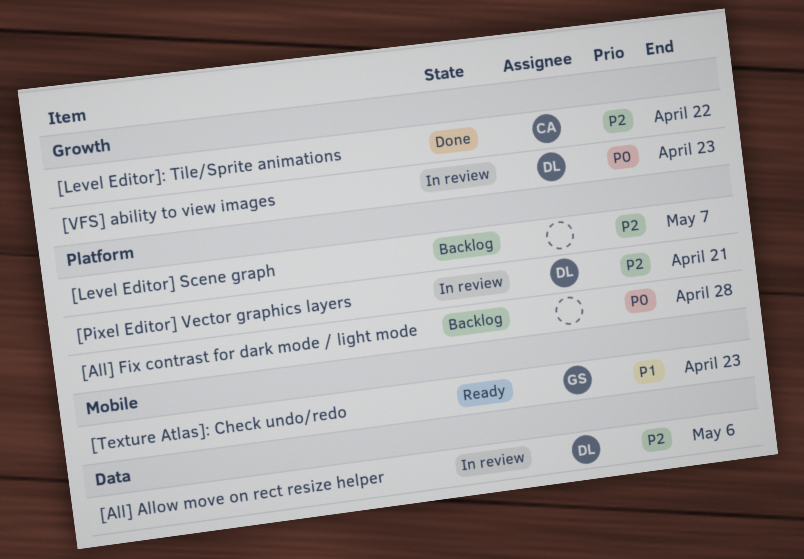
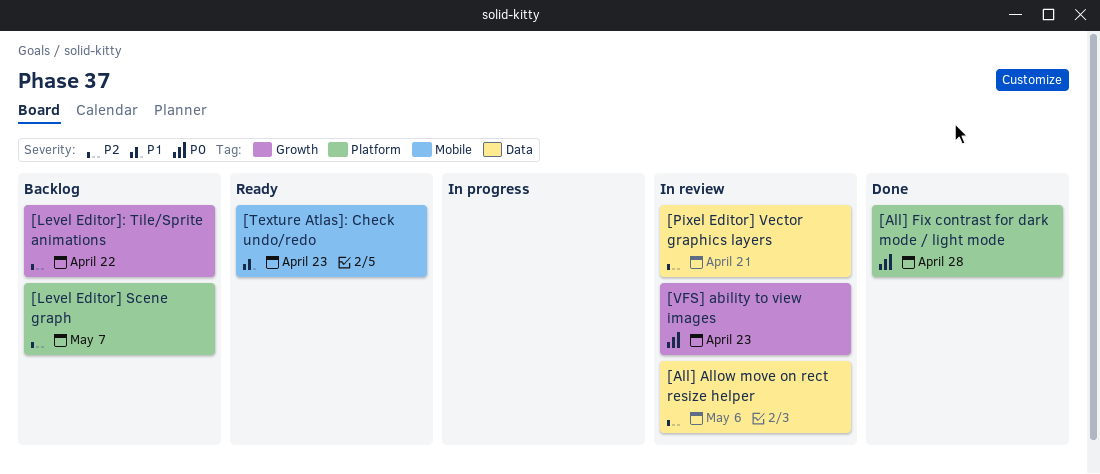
[All] Fix contrast for dark mode / light mode, status: Backlog -> Done
[Level Editor]: Tile/Sprite animations, status: Done -> Backlog
[Pixel Editor] Vector graphics layers, label: Platform -> Data

